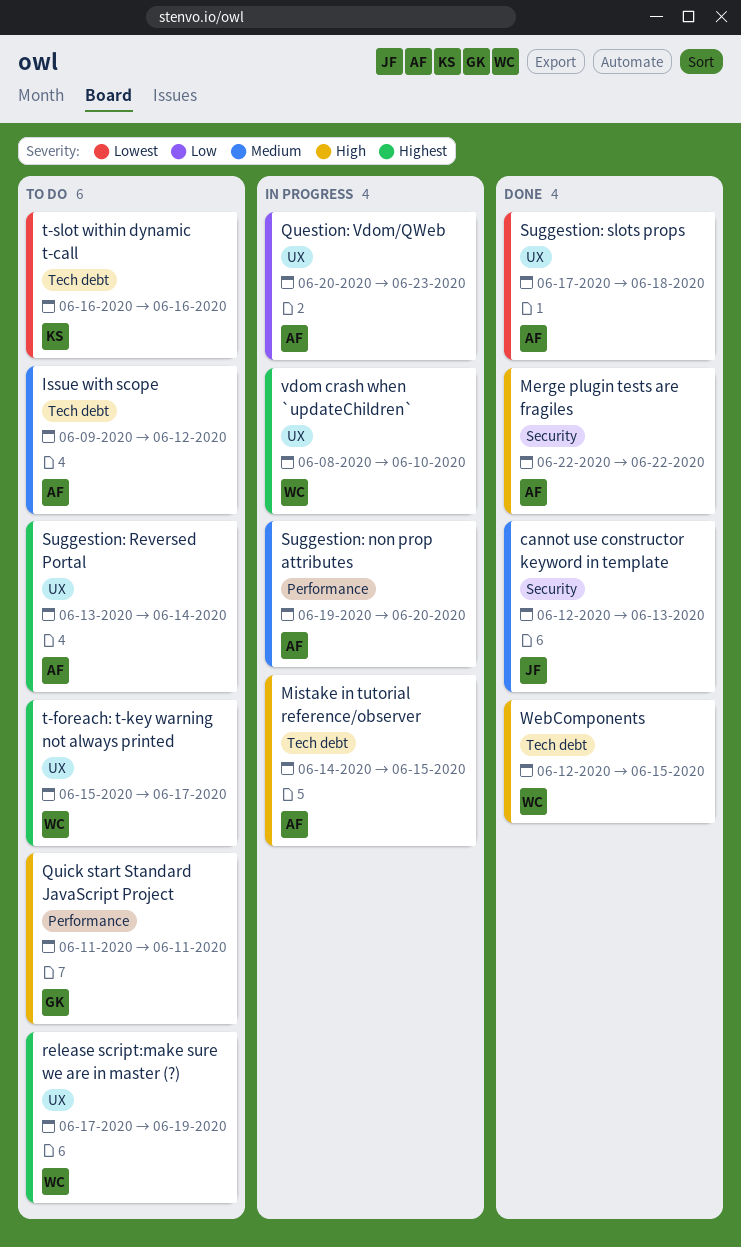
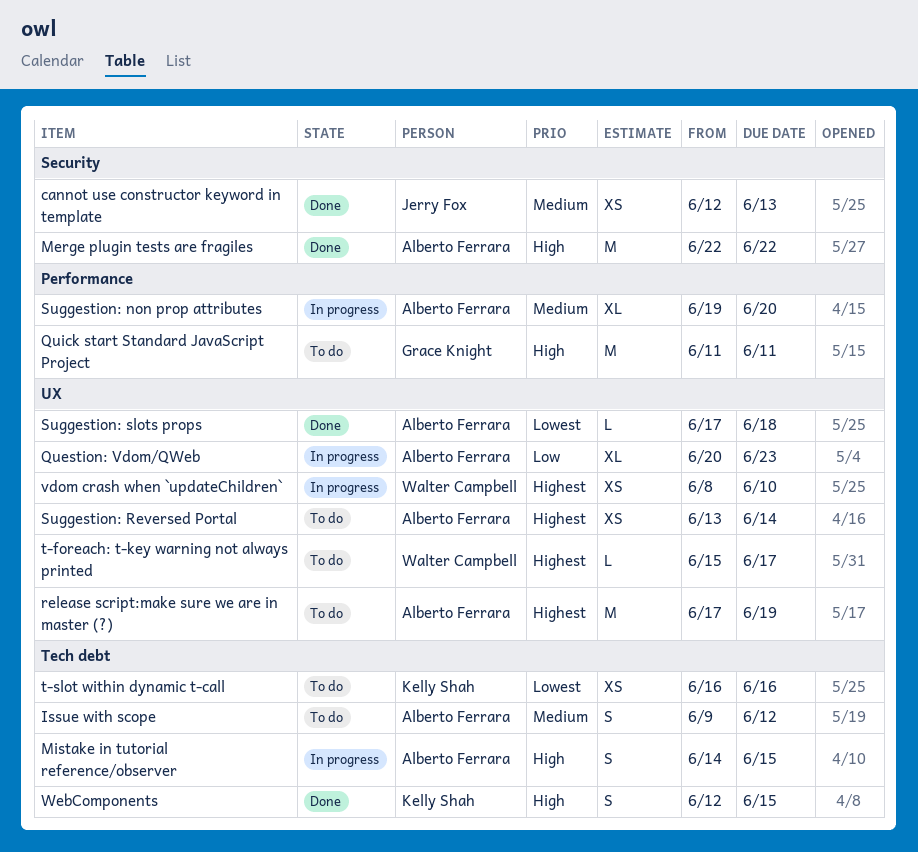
release script:make sure we are in master (?), owner: Walter Campbell -> Alberto Ferrara
WebComponents, owner: Walter Campbell -> Kelly Shah

